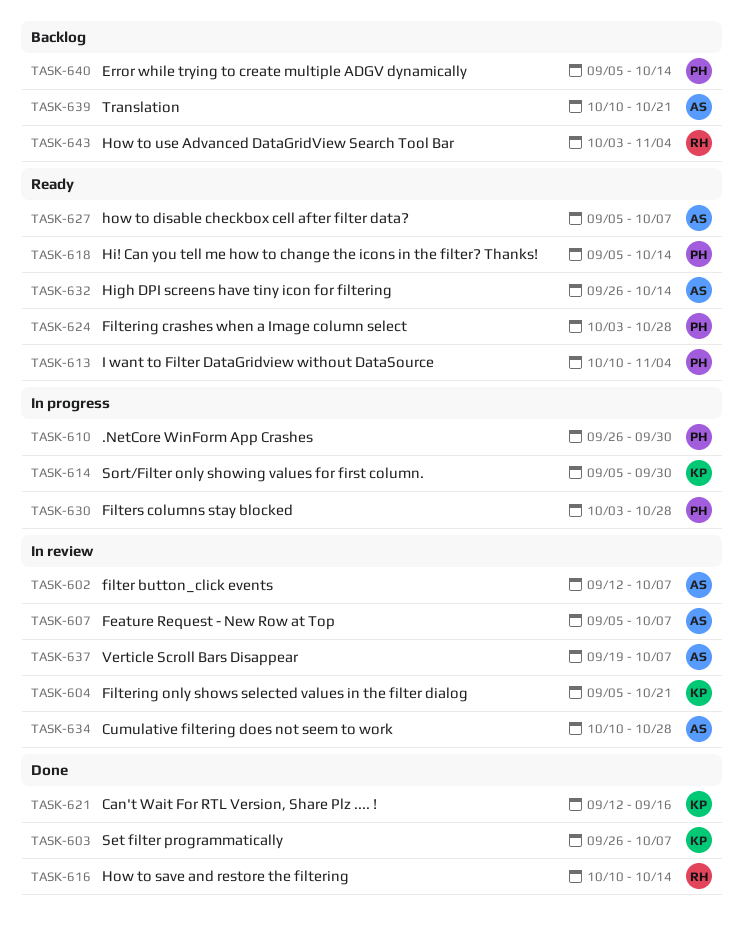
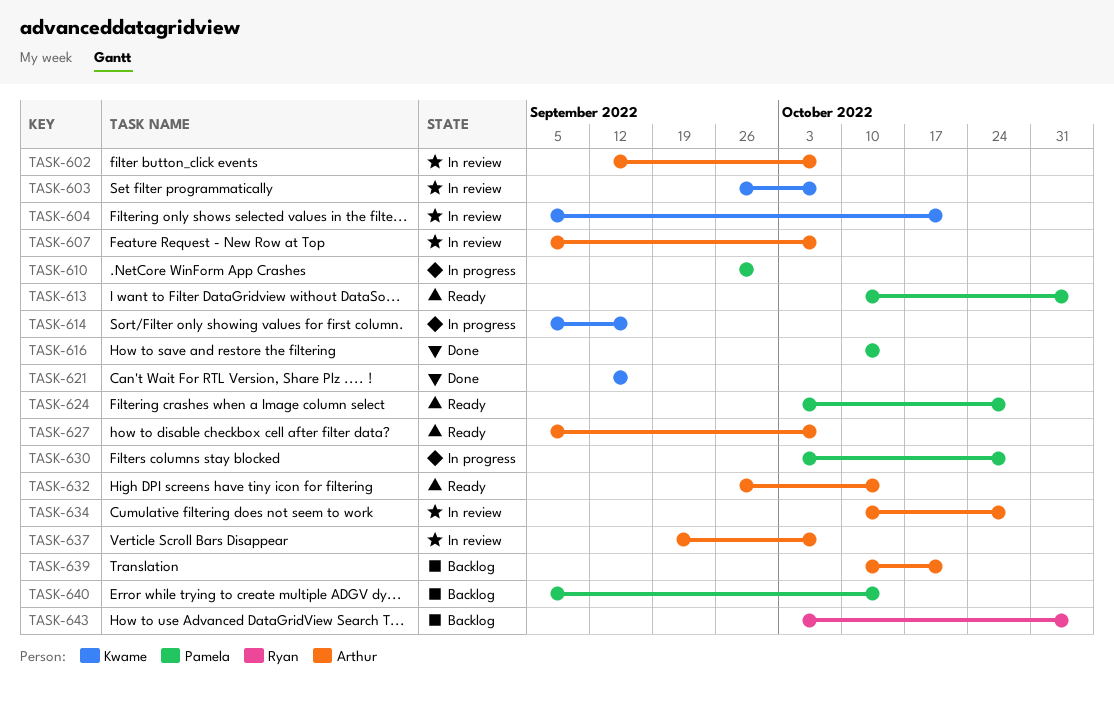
TASK-603, status: Done -> In review
TASK-614, due: Sep 30 -> Sep 16
TASK-616, owner: Ryan -> Pamela
TASK-618: present -> none

